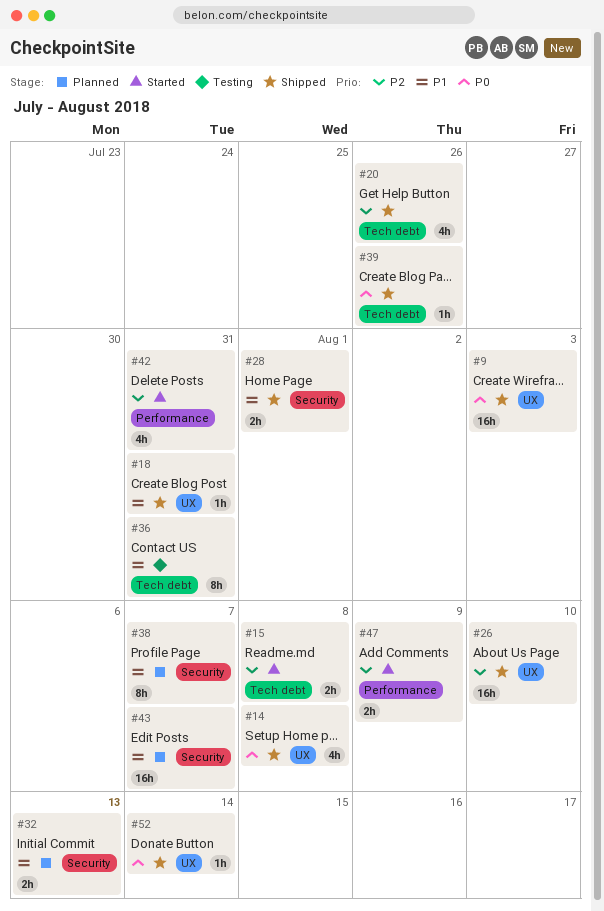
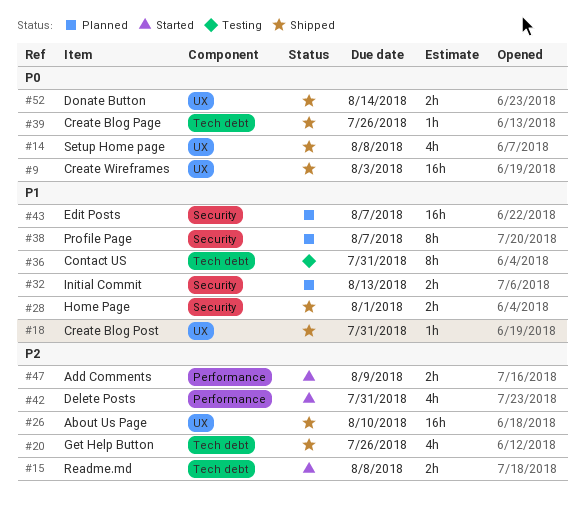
#52, estimate: 1h -> 2h

